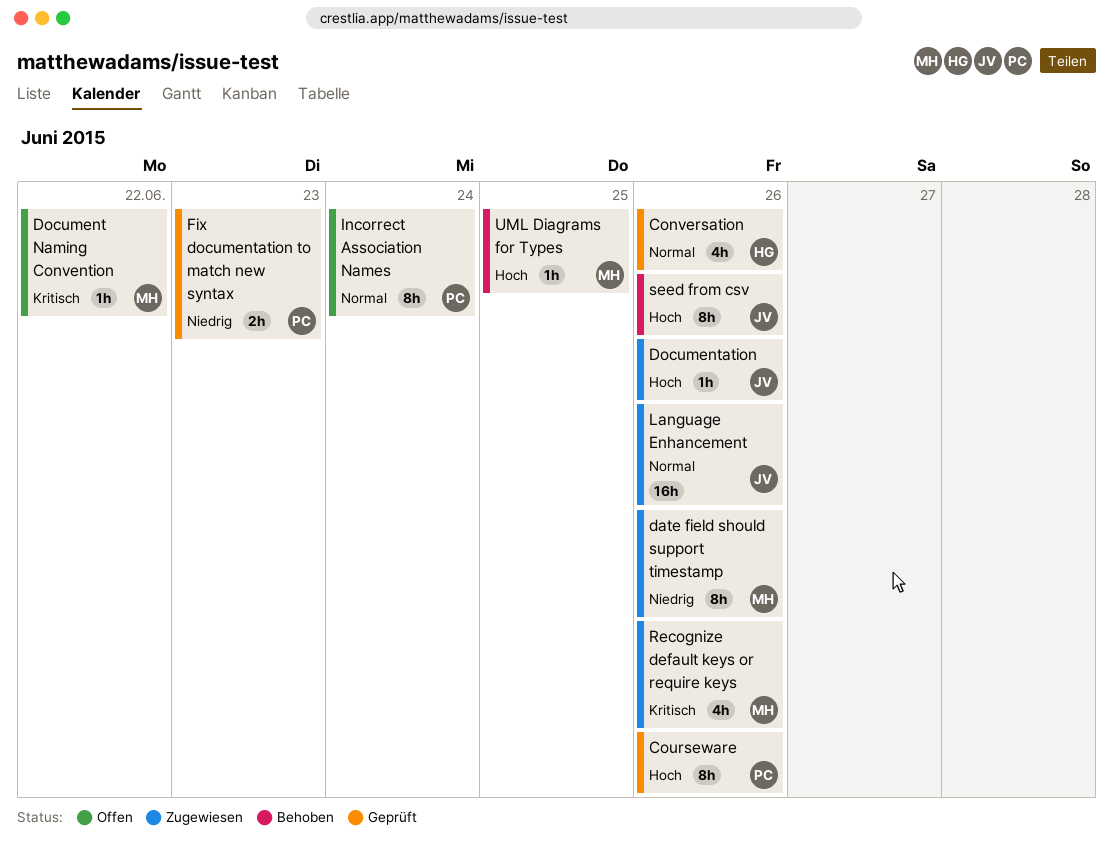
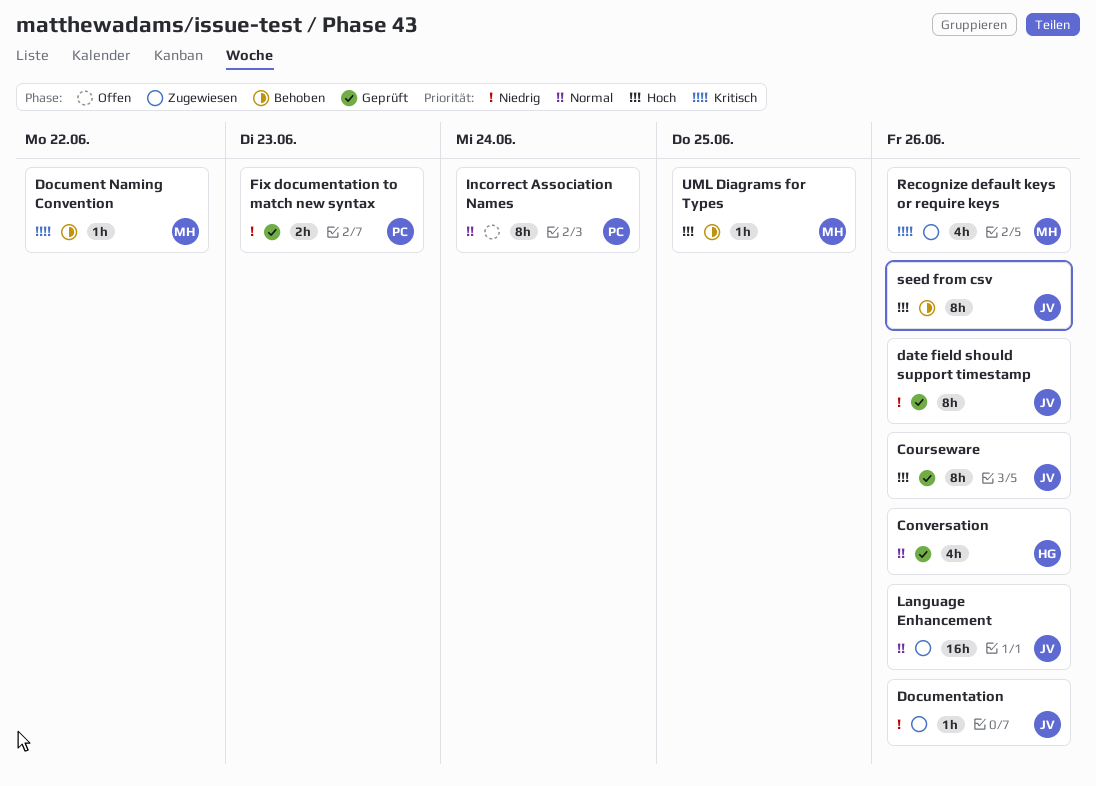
Courseware, owner: PC -> JV
date field should support timestamp, status: Zugewiesen -> Geprüft
date field should support timestamp, owner: MH -> JV
Document Naming Convention, status: Offen -> Behoben
Documentation, priority: Hoch -> Niedrig

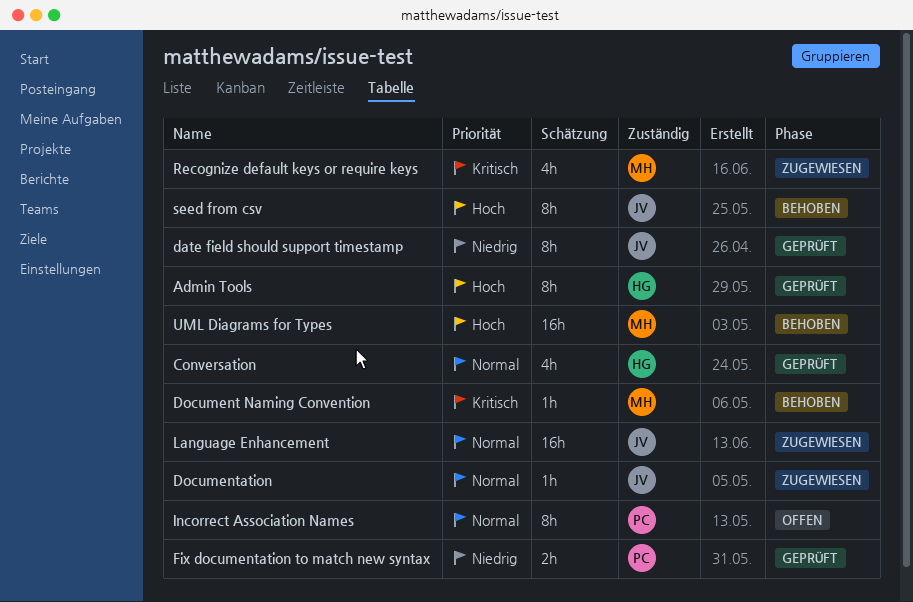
Admin Tools: none -> present
Courseware: present -> none
Documentation, priority: Niedrig -> Normal
UML Diagrams for Types, estimate: 1h -> 16h

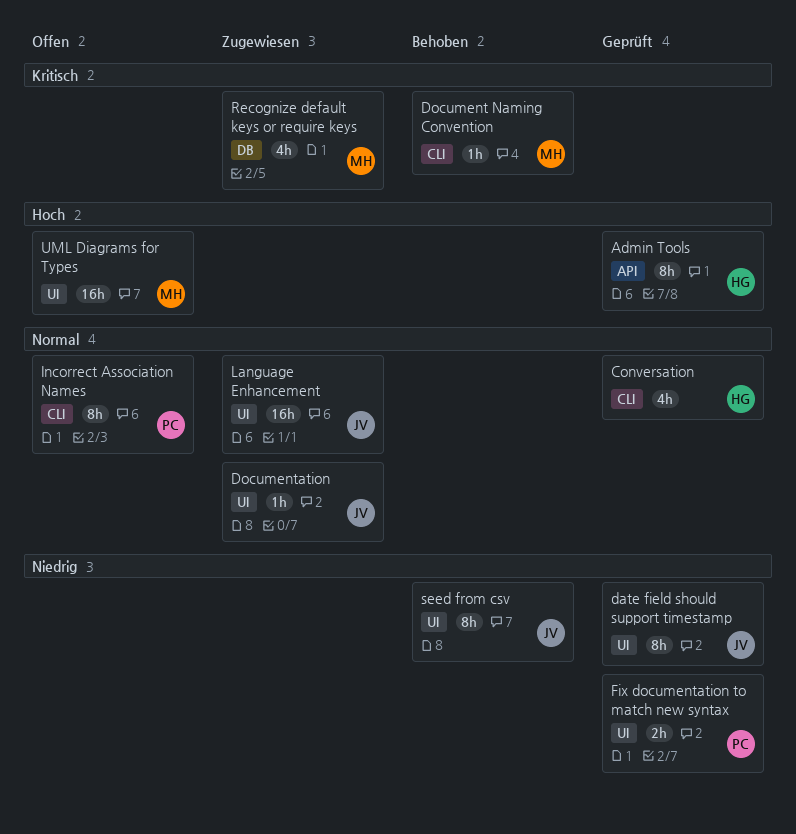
seed from csv, priority: Hoch -> Niedrig
UML Diagrams for Types, status: Behoben -> Offen

